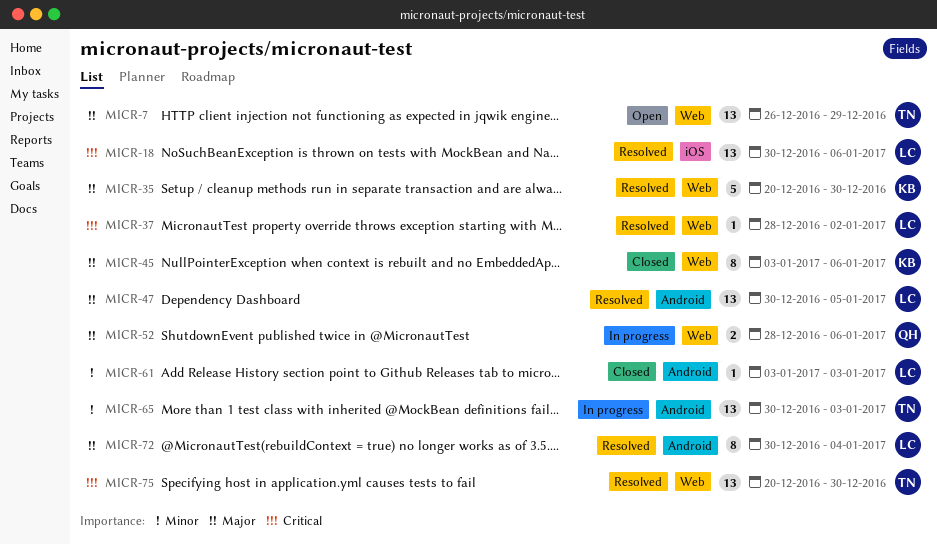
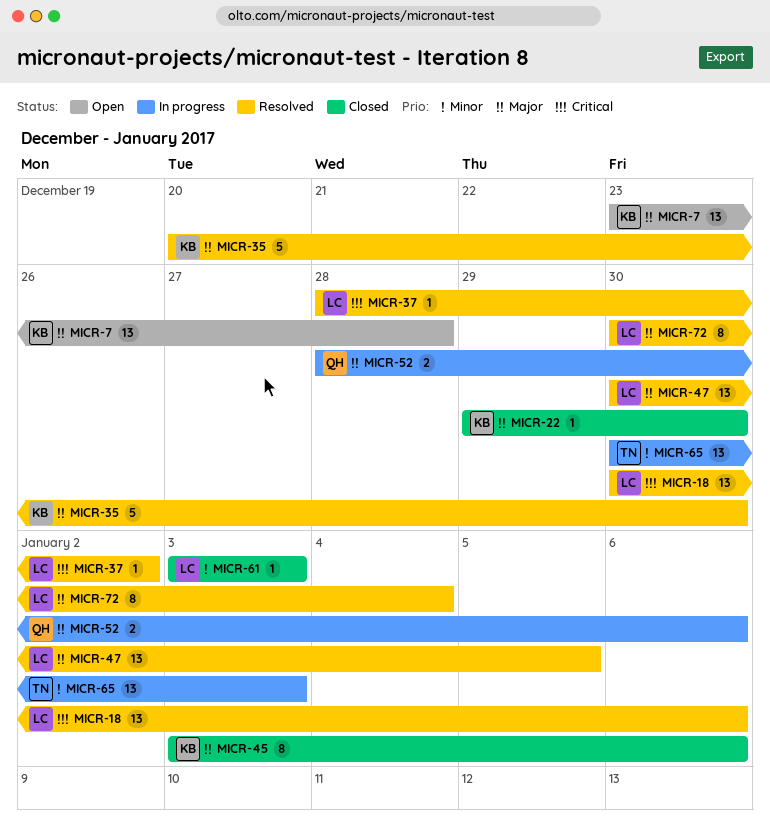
MICR-7, owner: TN -> KB
MICR-7, start: Dec 26 -> Dec 23
MICR-7, due: Dec 29 -> Dec 28
MICR-22: none -> present
MICR-75: present -> none

